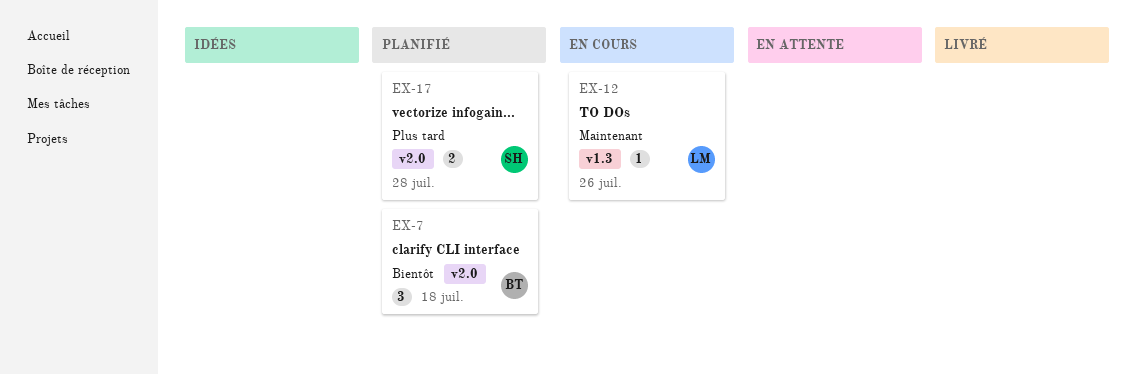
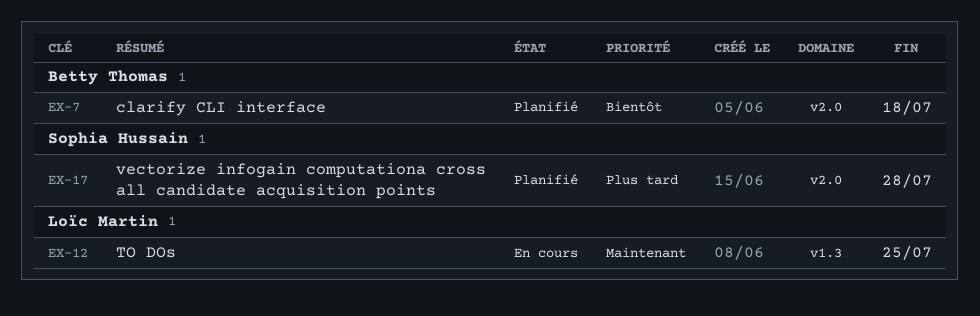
EX-12, due: Jul 26 -> Jul 25

